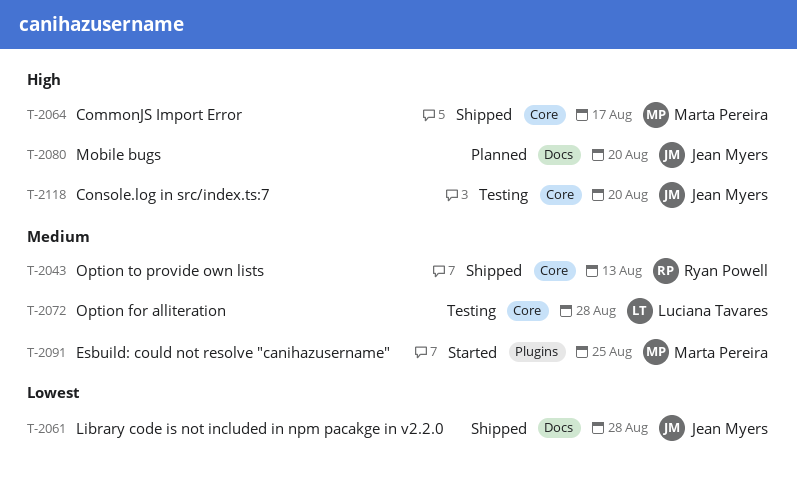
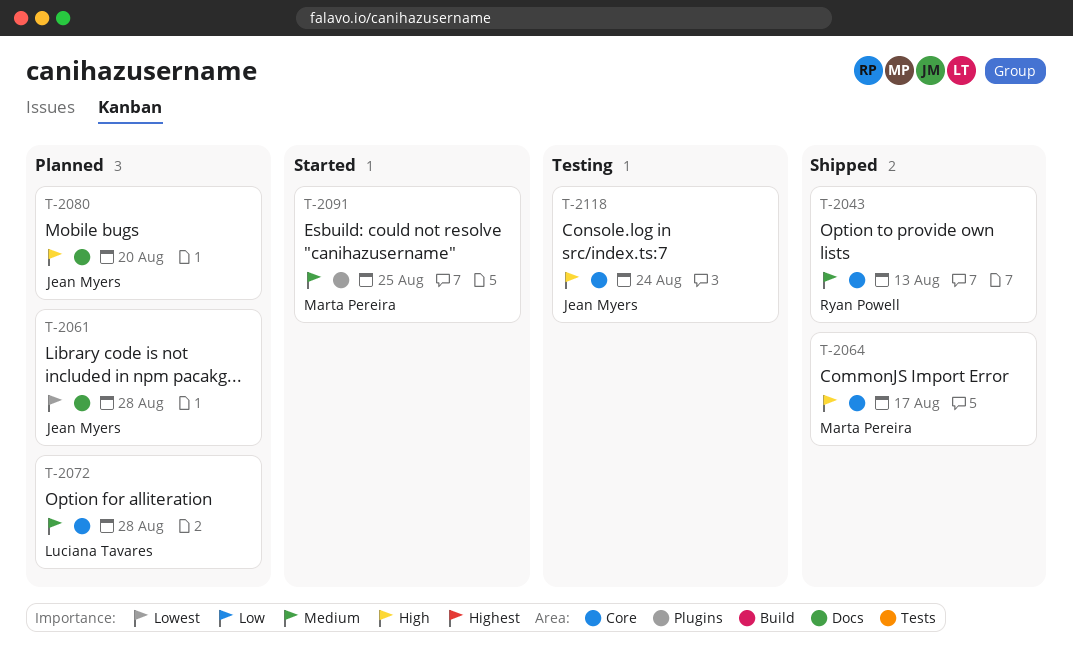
T-2061, status: Shipped -> Planned
T-2072, status: Testing -> Planned
T-2118, due: Aug 20 -> Aug 24

